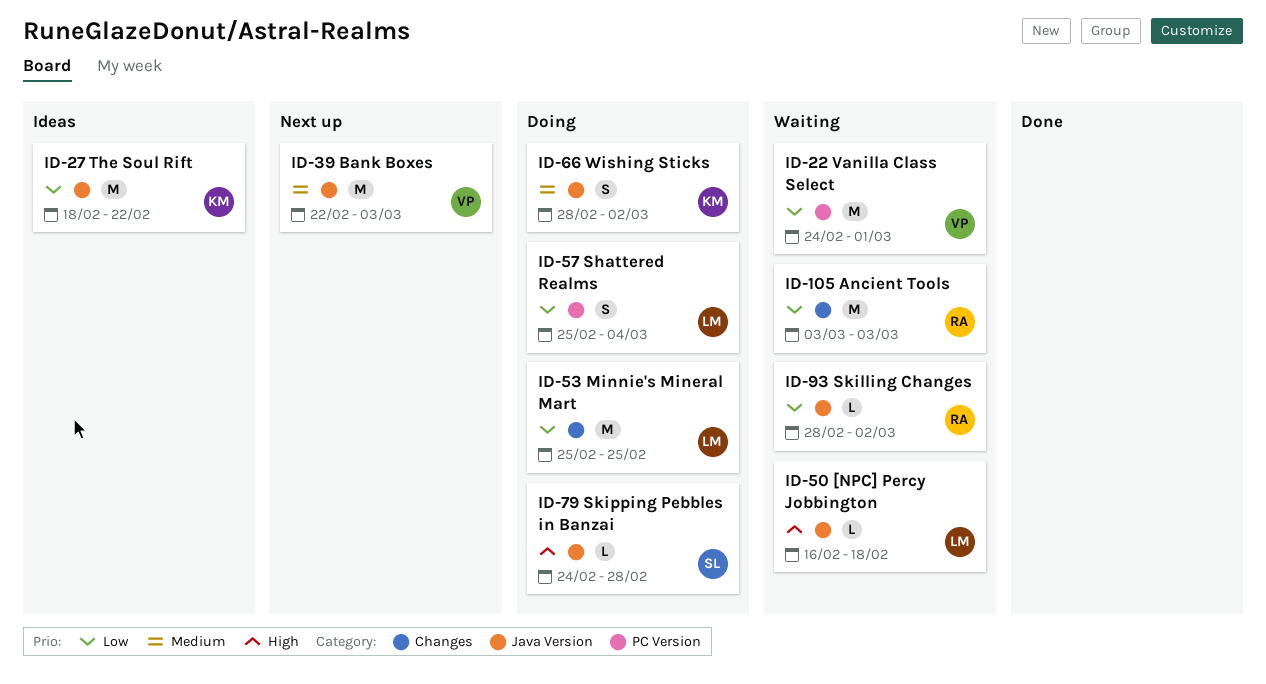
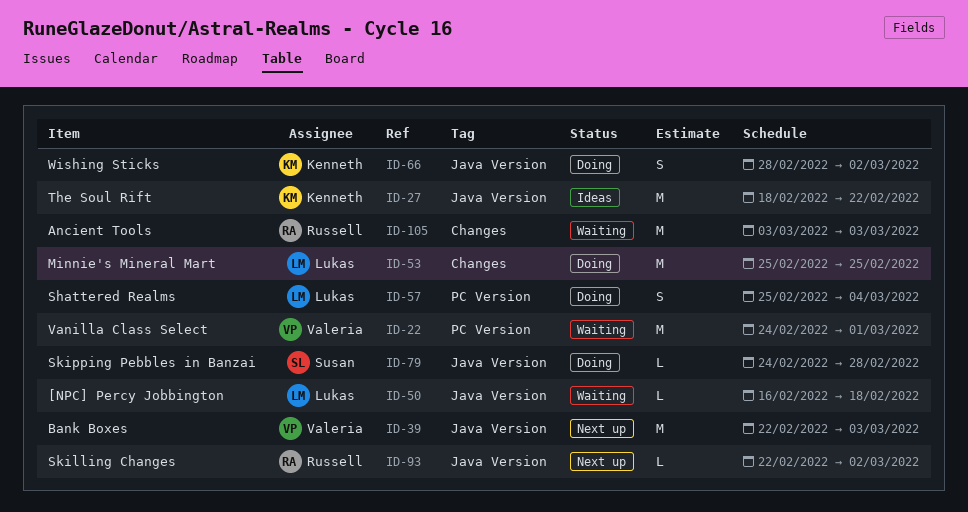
ID-93, status: Waiting -> Next up
ID-93, start: Feb 28 -> Feb 22

